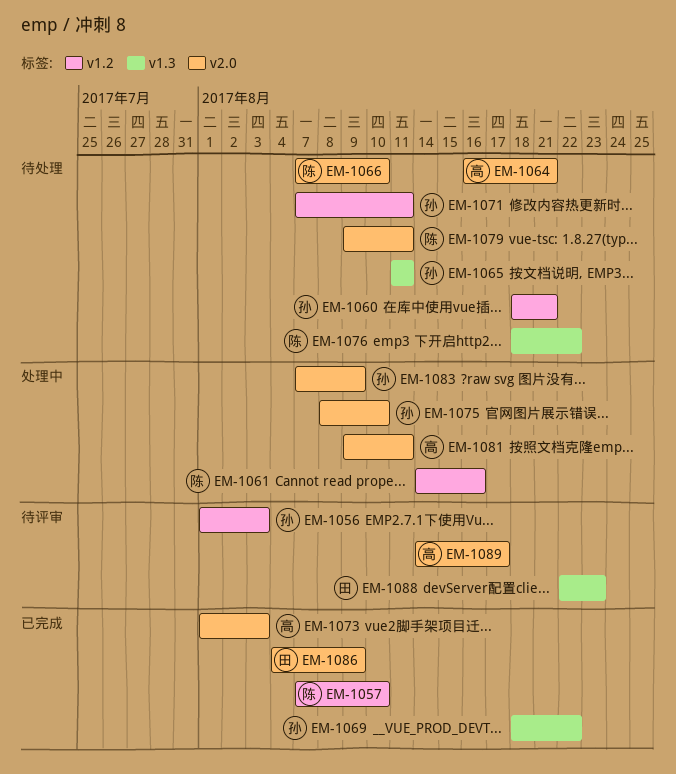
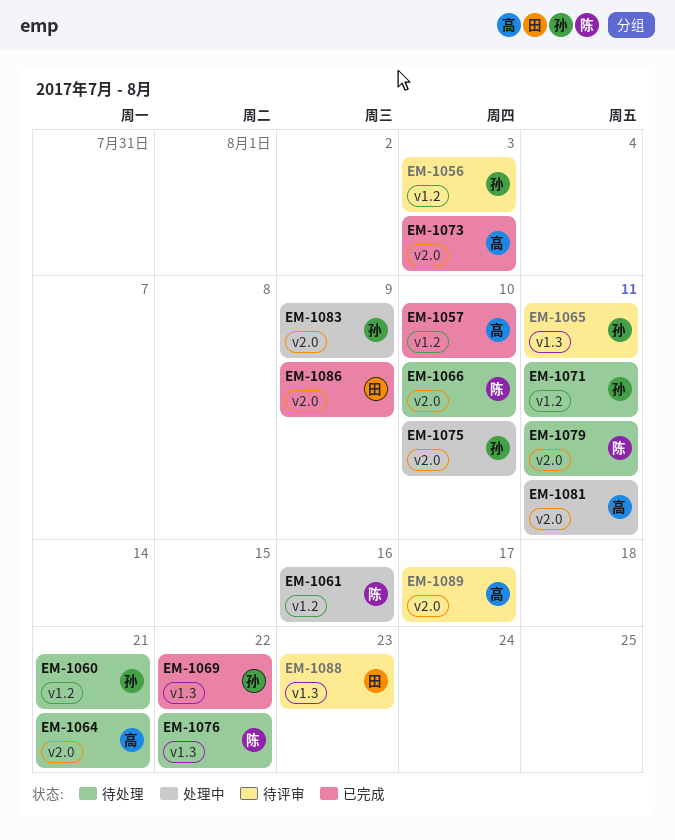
EM-1057, owner: 陈 -> 高
EM-1065, status: 待处理 -> 待评审

